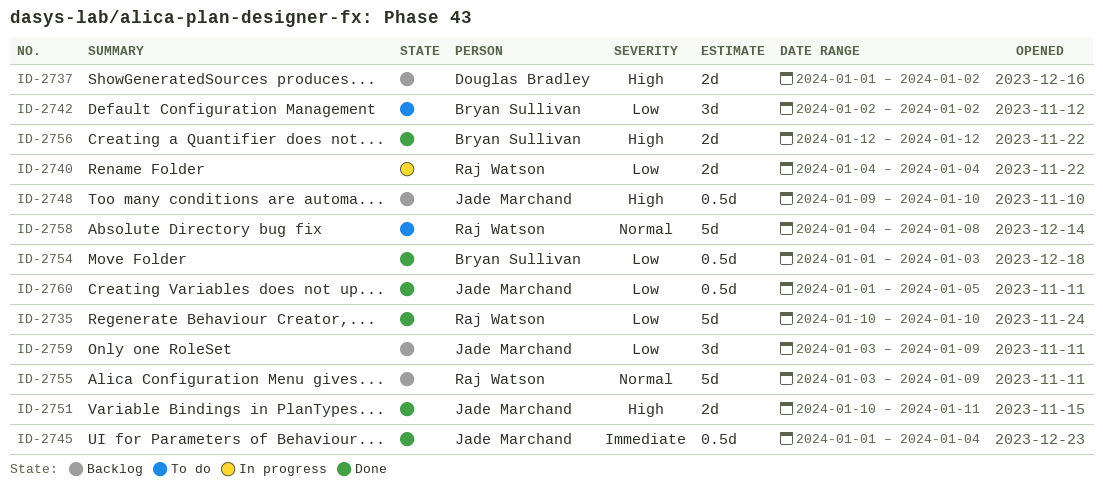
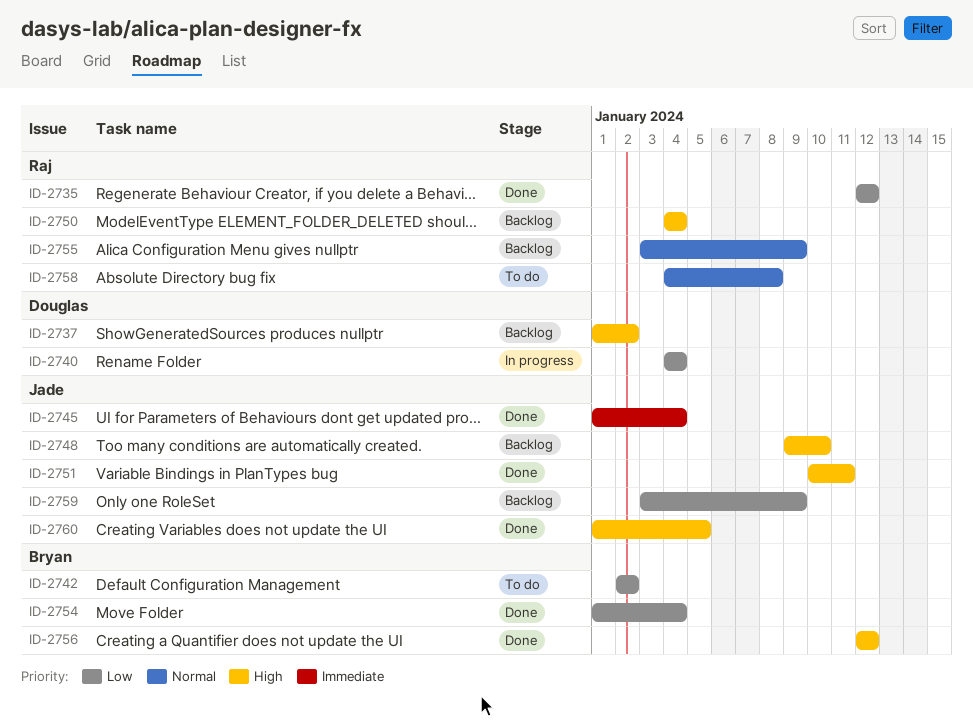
ID-2735, start: Jan 10 -> Jan 12
ID-2735, due: Jan 10 -> Jan 12
ID-2740, owner: Raj Watson -> Douglas Bradley
ID-2750: none -> present
ID-2754, due: Jan 3 -> Jan 4
ID-2760, priority: Low -> High

